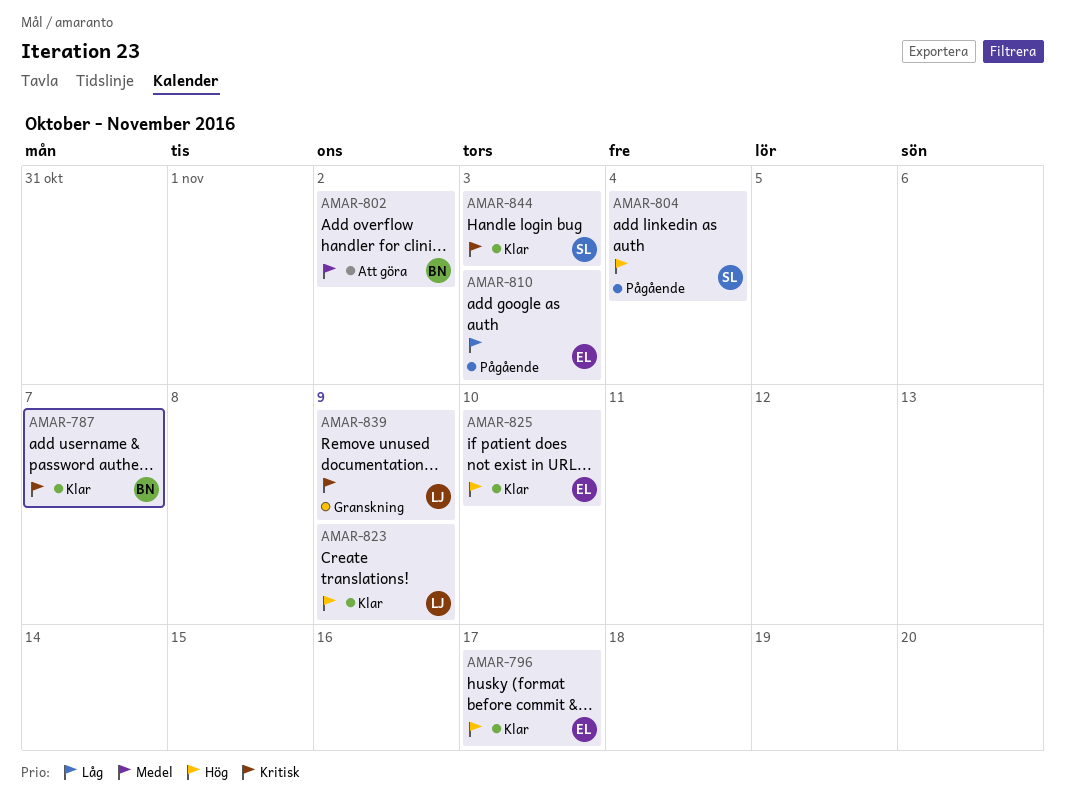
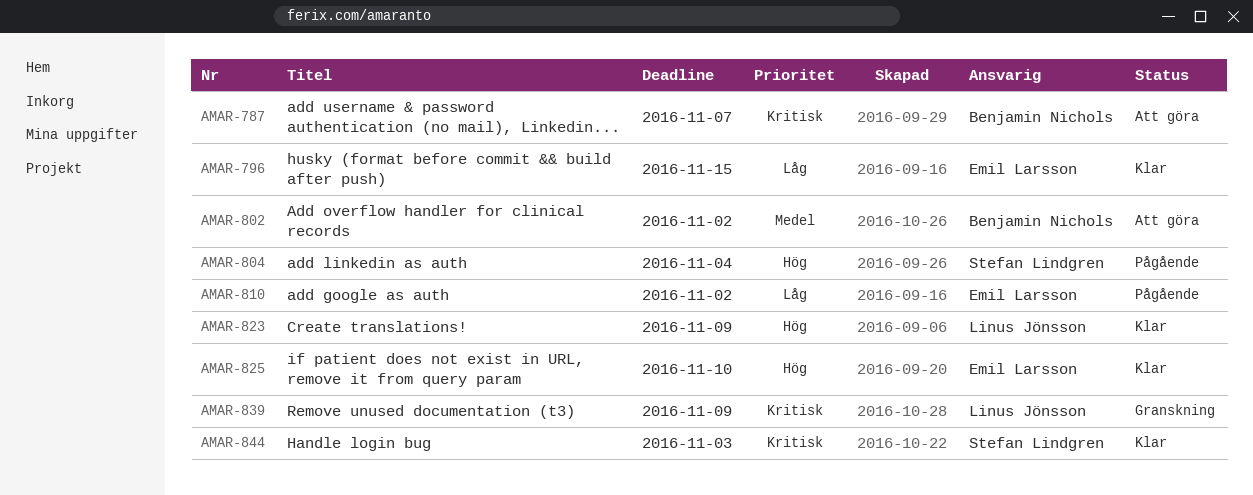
AMAR-787, status: Klar -> Att göra
AMAR-796, priority: Hög -> Låg
AMAR-796, due: Nov 17 -> Nov 15
AMAR-810, due: Nov 3 -> Nov 2

